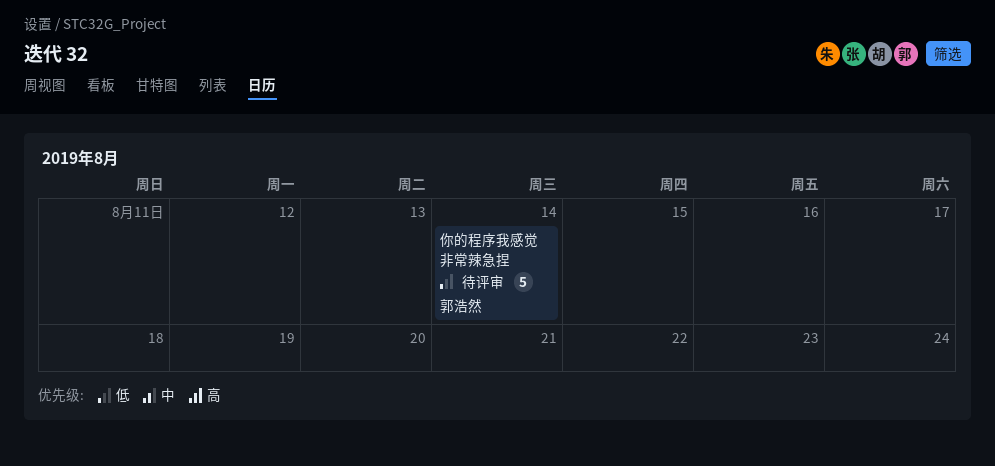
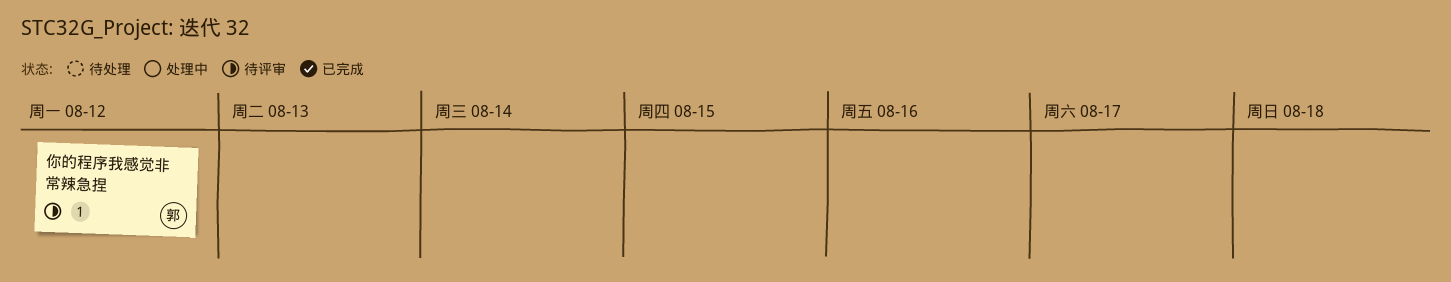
你的程序我感觉非常辣急捏, estimate: 5 -> 1
你的程序我感觉非常辣急捏, due: Aug 14 -> Aug 12

